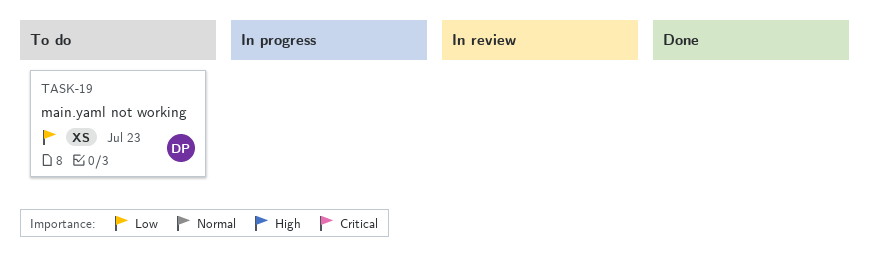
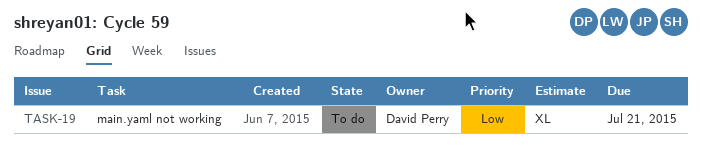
TASK-19, estimate: XS -> XL
TASK-19, due: Jul 23 -> Jul 21

